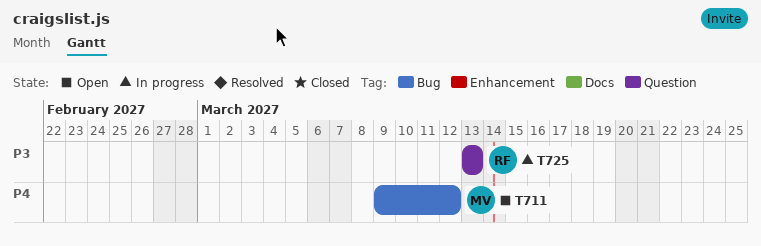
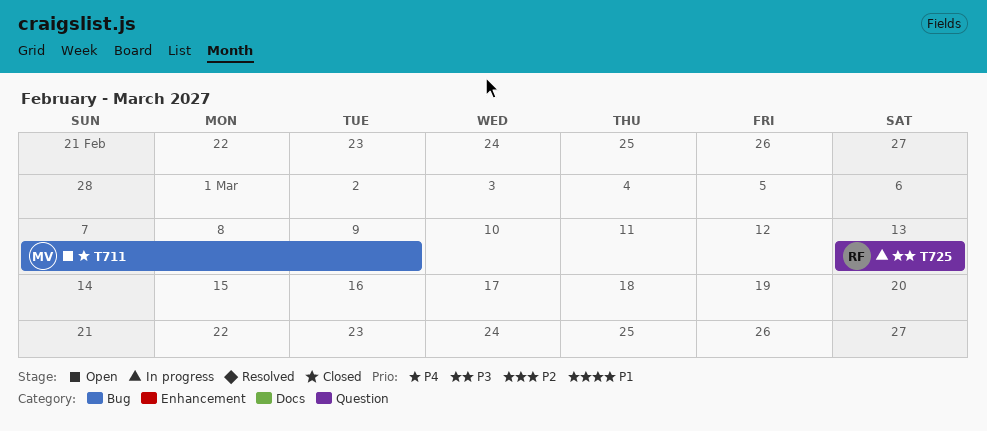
T711, start: Mar 9 -> Mar 7
T711, due: Mar 12 -> Mar 9

